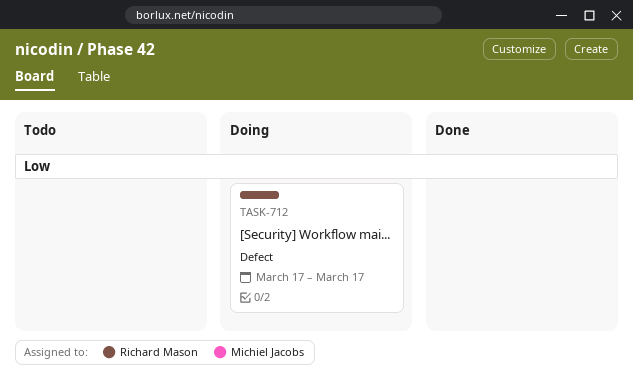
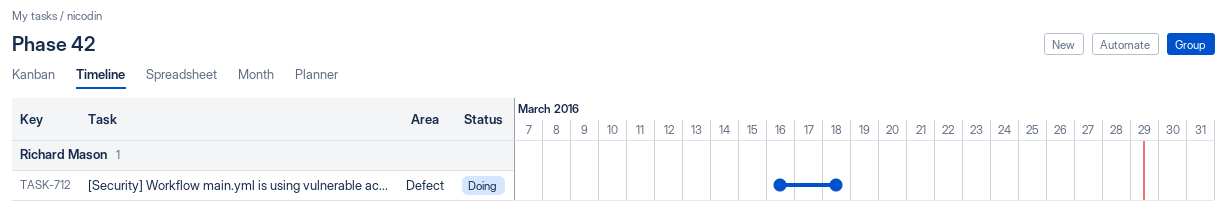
TASK-712, start: Mar 17 -> Mar 16
TASK-712, due: Mar 17 -> Mar 18

